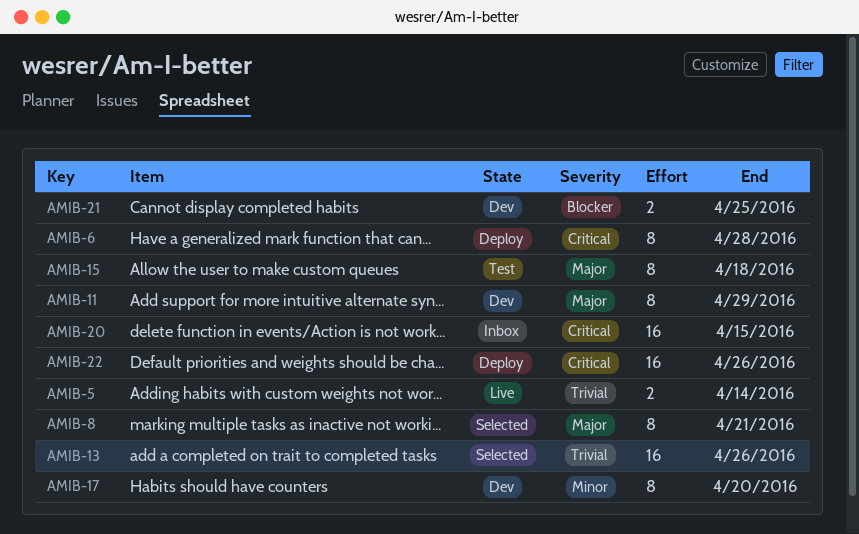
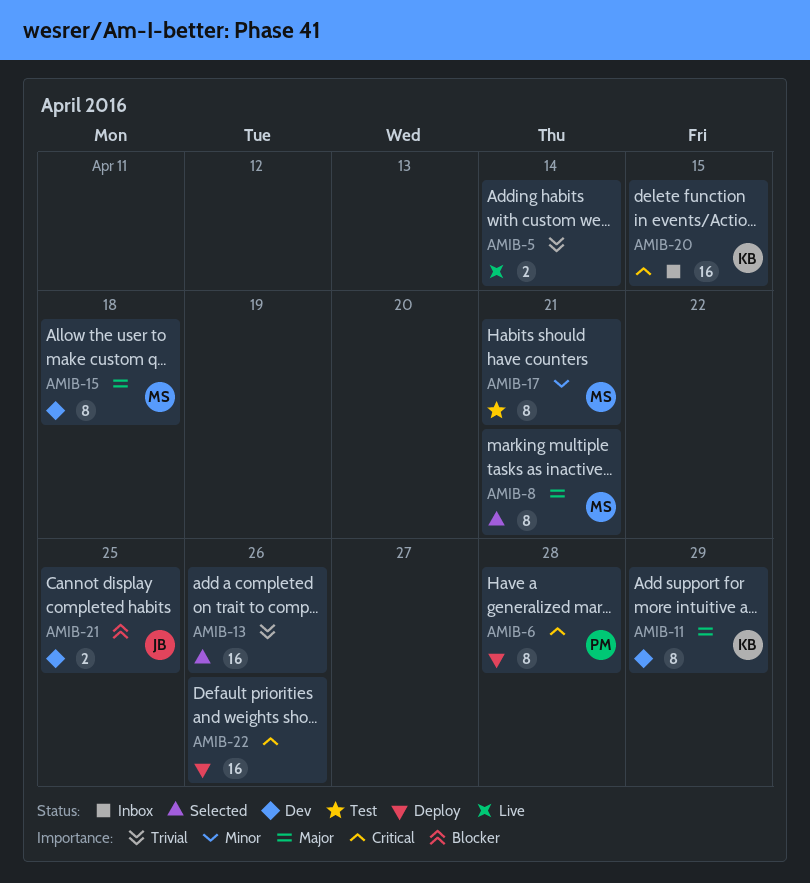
AMIB-15, status: Test -> Dev
AMIB-17, status: Dev -> Test
AMIB-17, due: Apr 20 -> Apr 21

